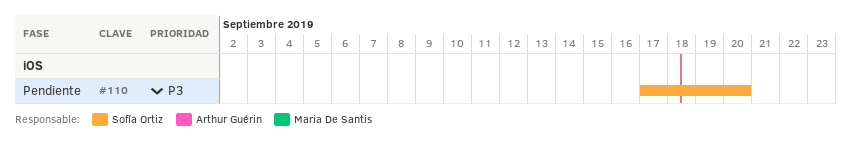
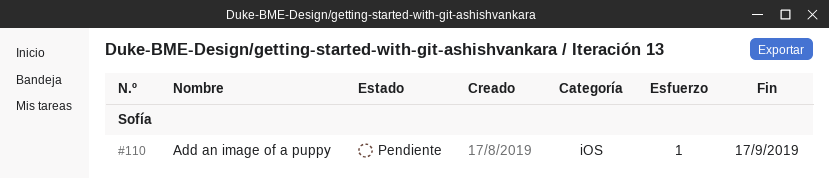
#110, due: Sep 20 -> Sep 17

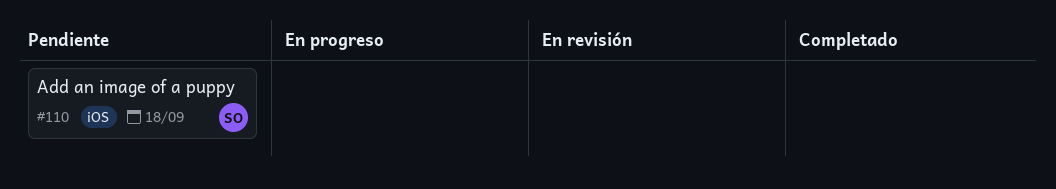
#110, due: Sep 17 -> Sep 18

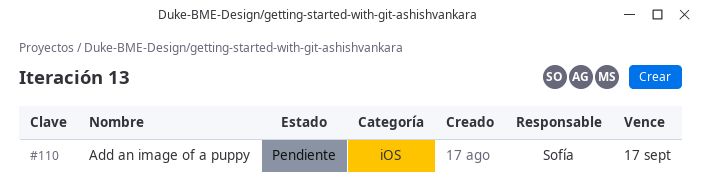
#110, due: Sep 18 -> Sep 17

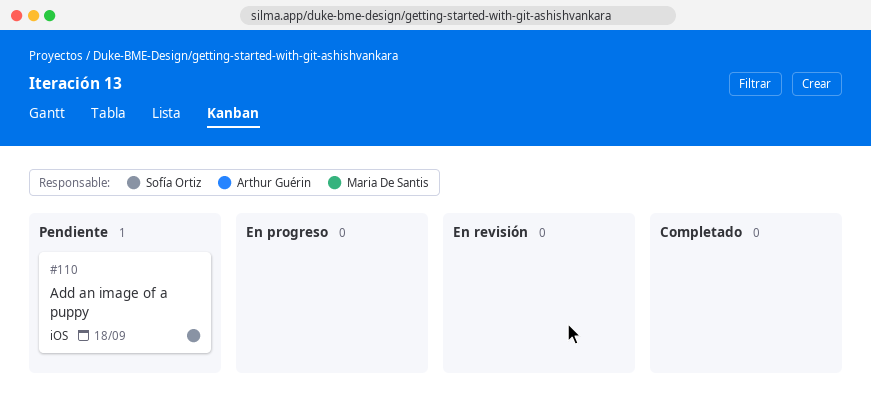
#110, due: Sep 17 -> Sep 18

